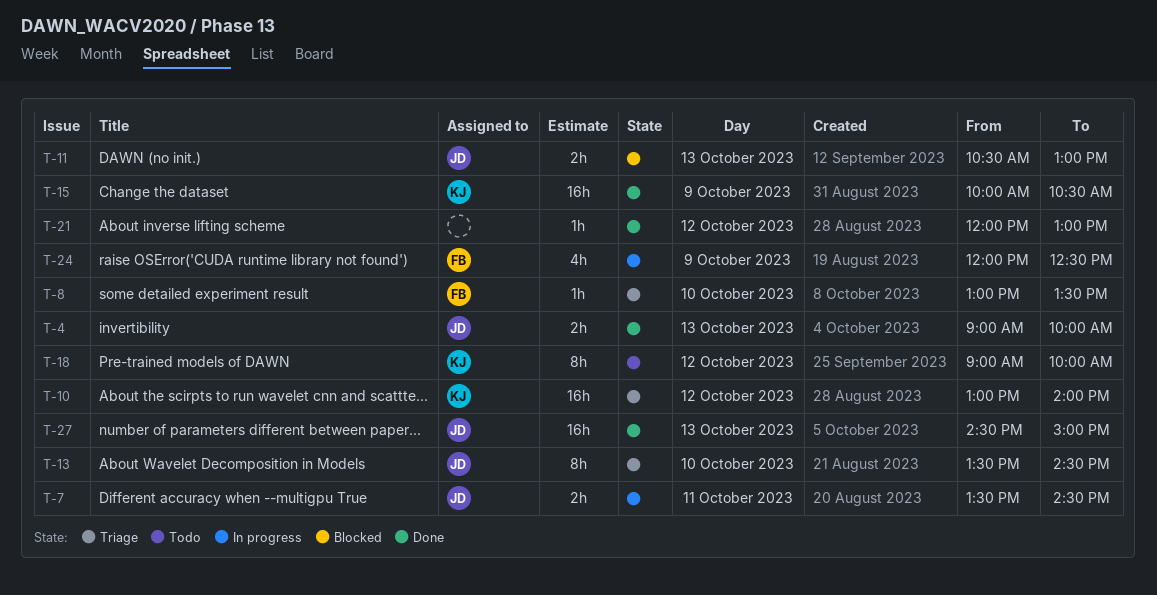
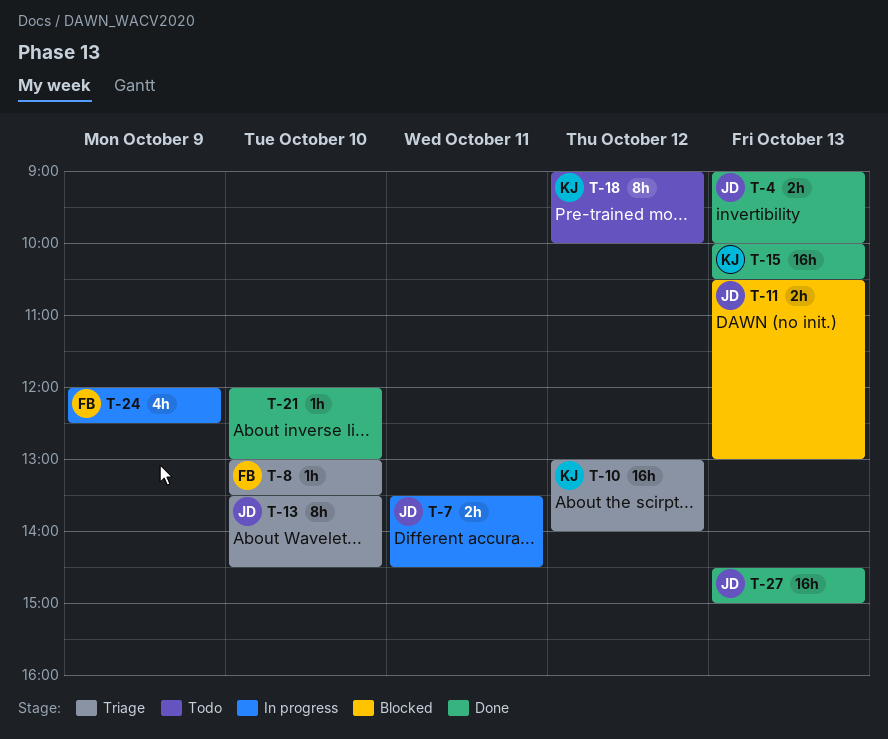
T-15, day: Oct 9 -> Oct 13
T-21, day: Oct 12 -> Oct 10

